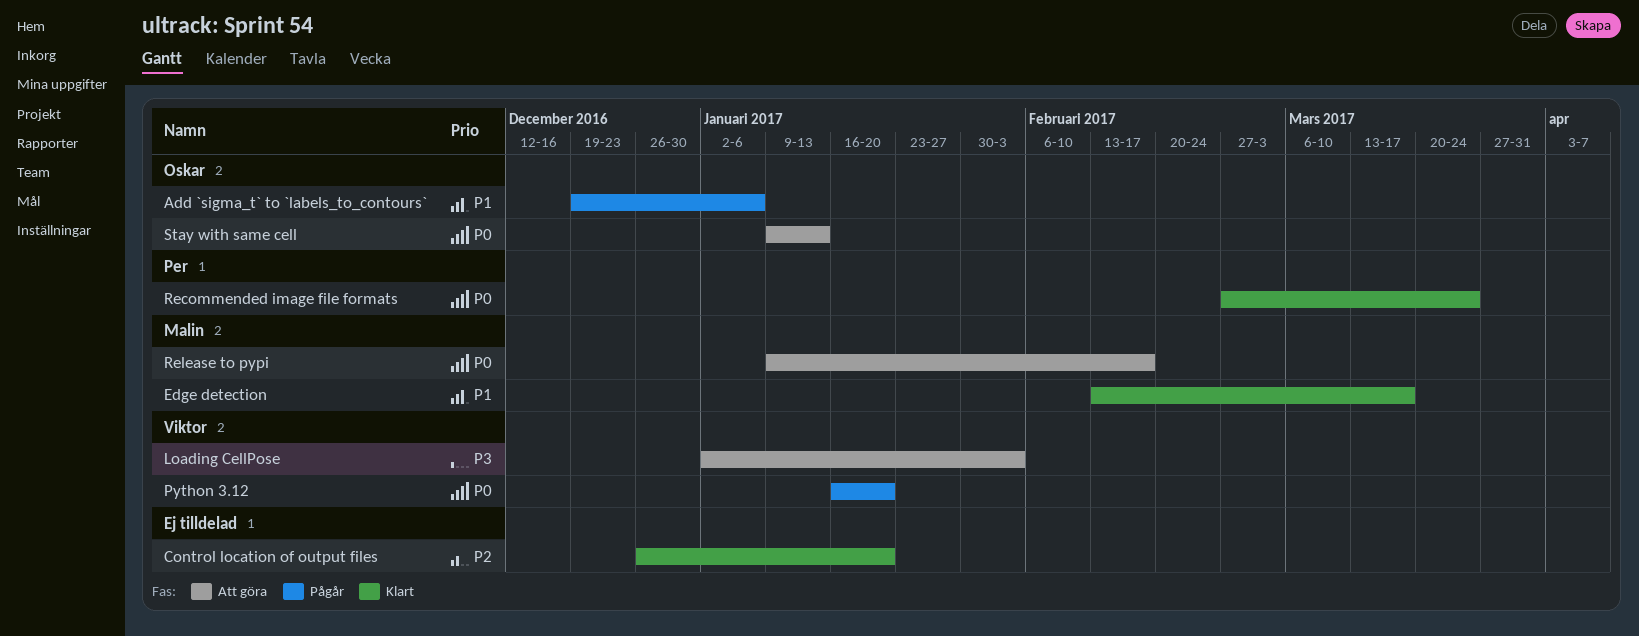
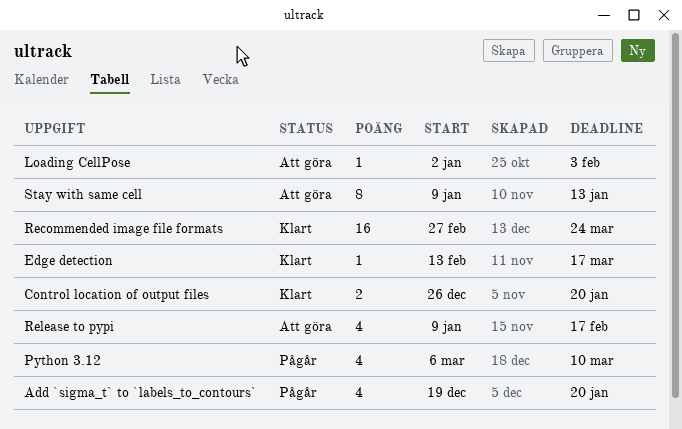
Add `sigma_t` to `labels_to_contours`, due: Jan 6 -> Jan 20
Python 3.12, start: Jan 16 -> Mar 6
Python 3.12, due: Jan 20 -> Mar 10

